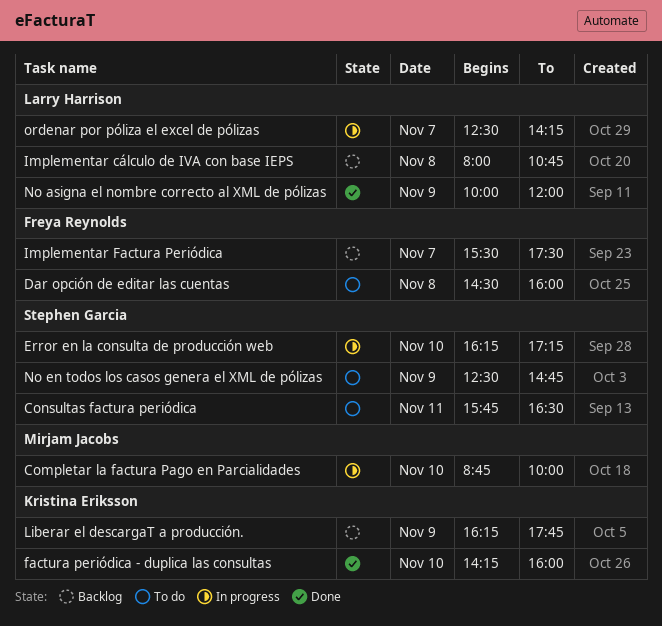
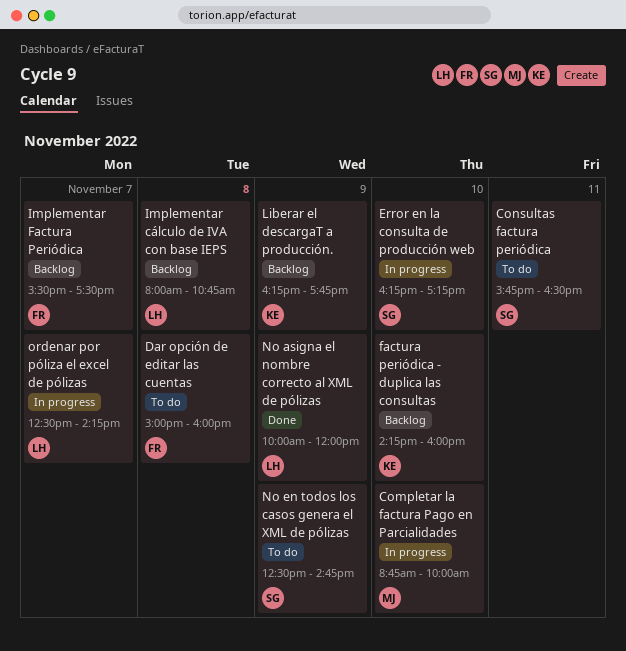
Dar opción de editar las cuentas, begins: 14:30 -> 15:00
factura periódica - duplica las consultas, status: Done -> Backlog

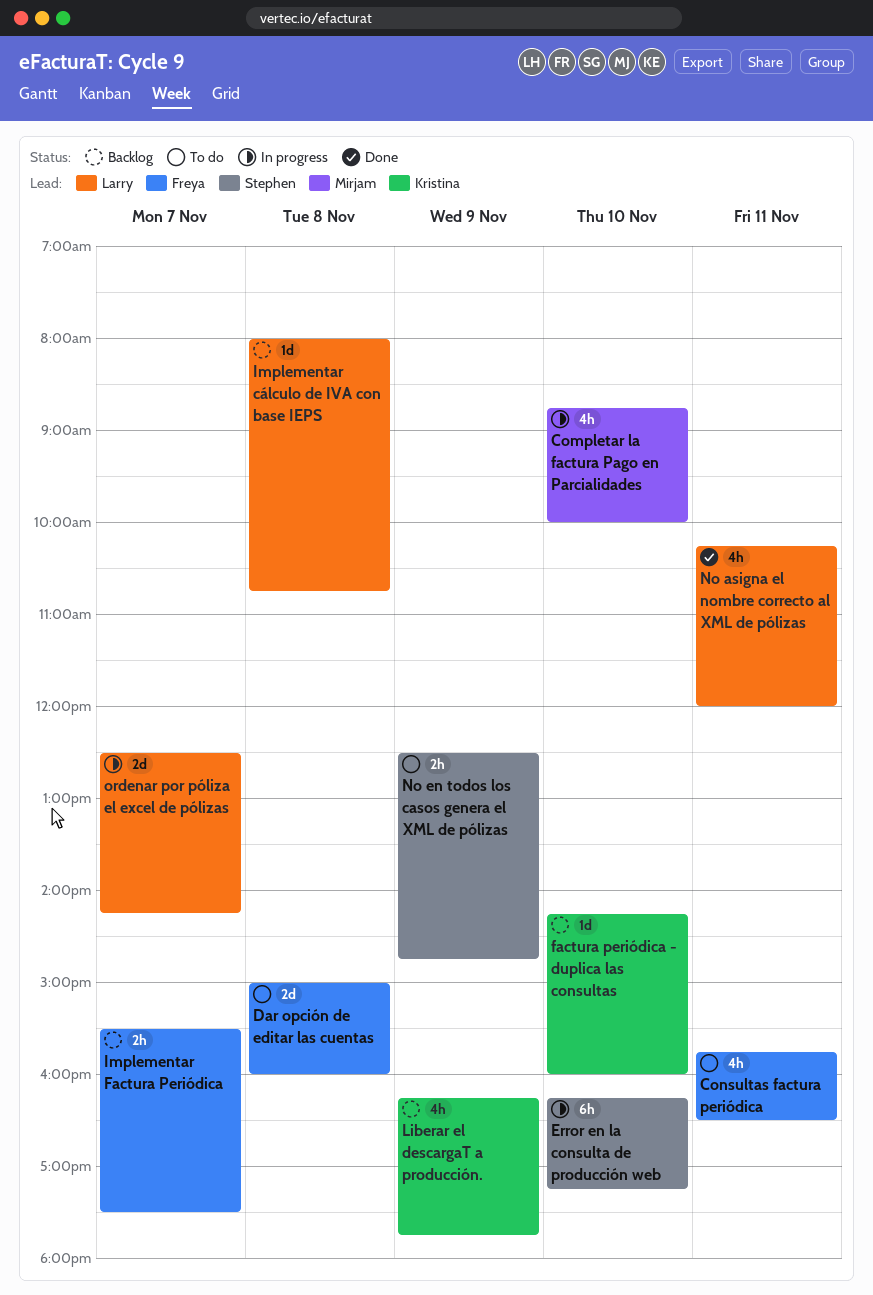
Consultas factura periódica, owner: Stephen -> Freya
No asigna el nombre correcto al XML de pólizas, day: Nov 9 -> Nov 11
No asigna el nombre correcto al XML de pólizas, begins: 10:00 -> 10:15

